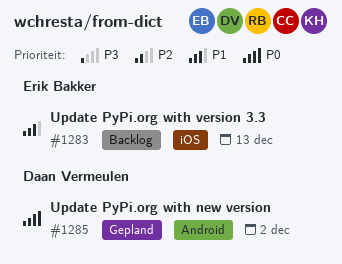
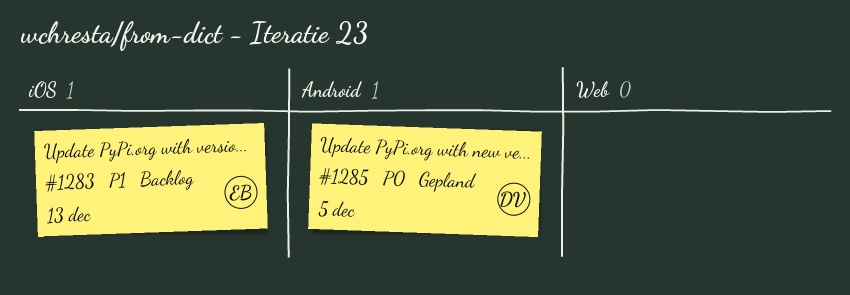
#1285, due: Dec 2 -> Dec 5

